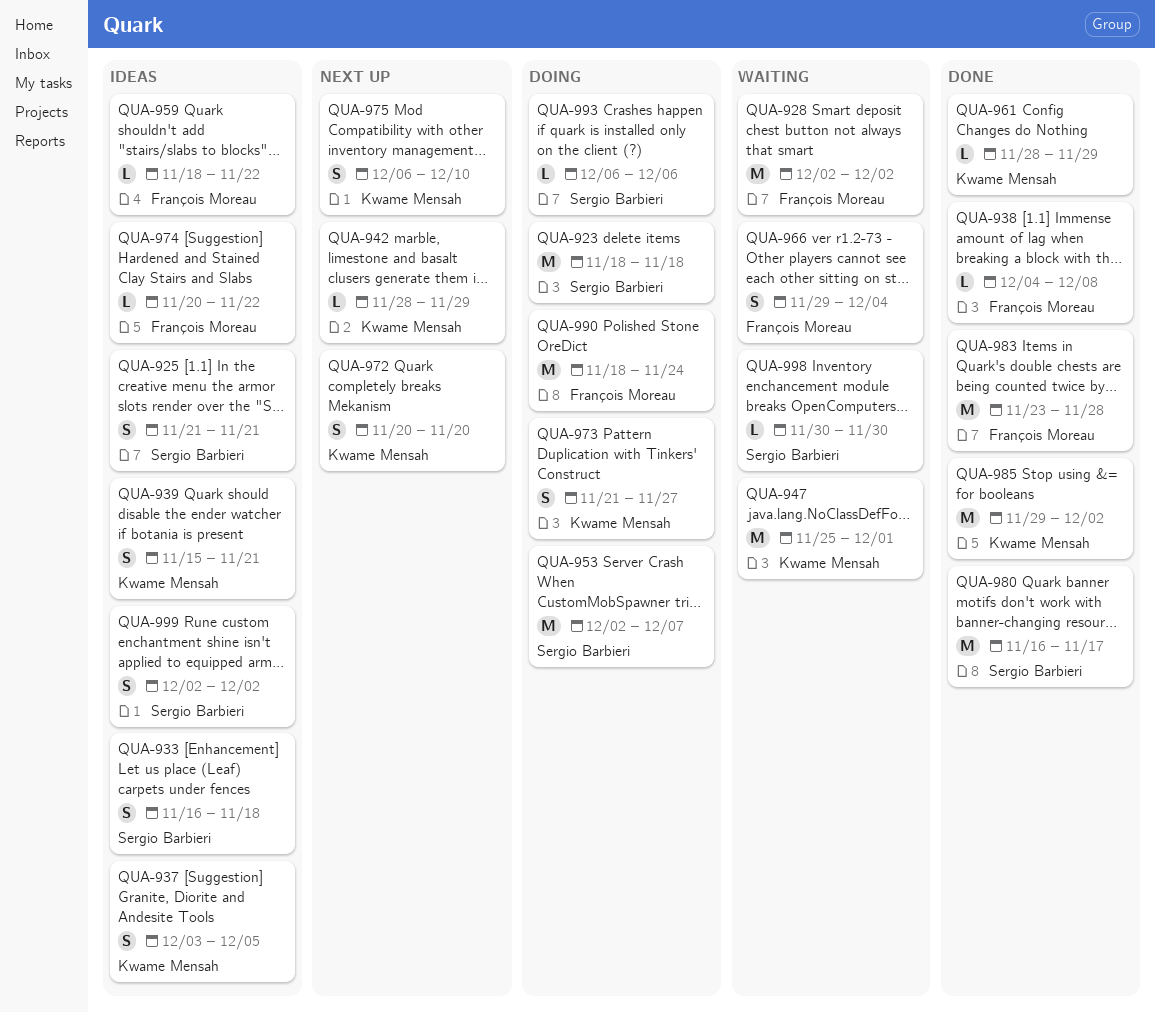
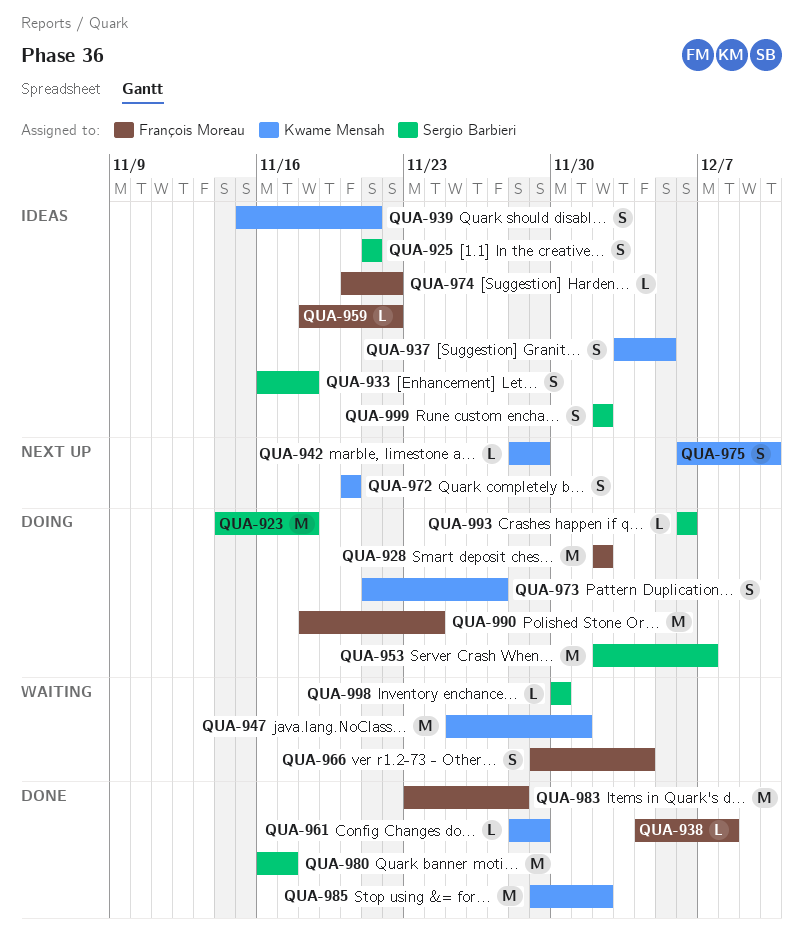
QUA-923, start: Nov 18 -> Nov 14
QUA-928, status: Waiting -> Doing

